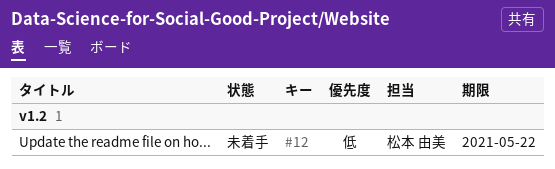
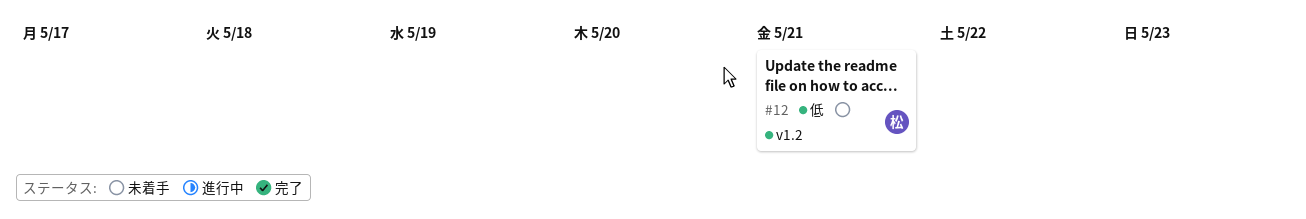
#12, due: May 22 -> May 21

